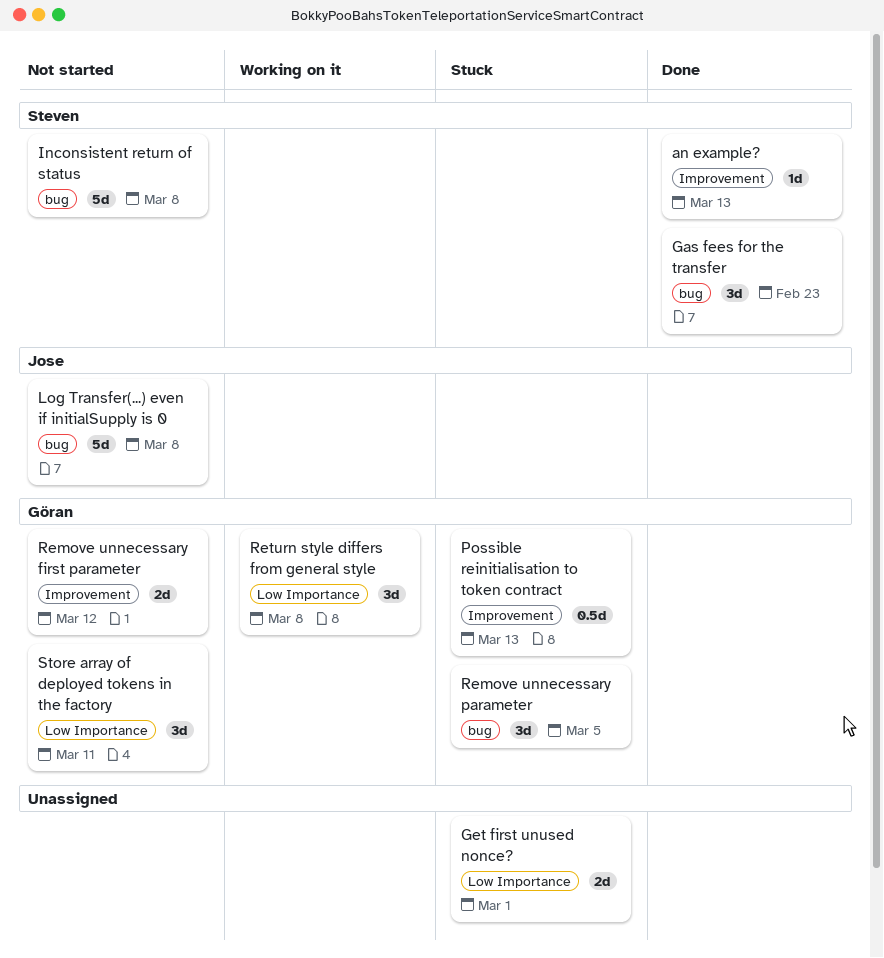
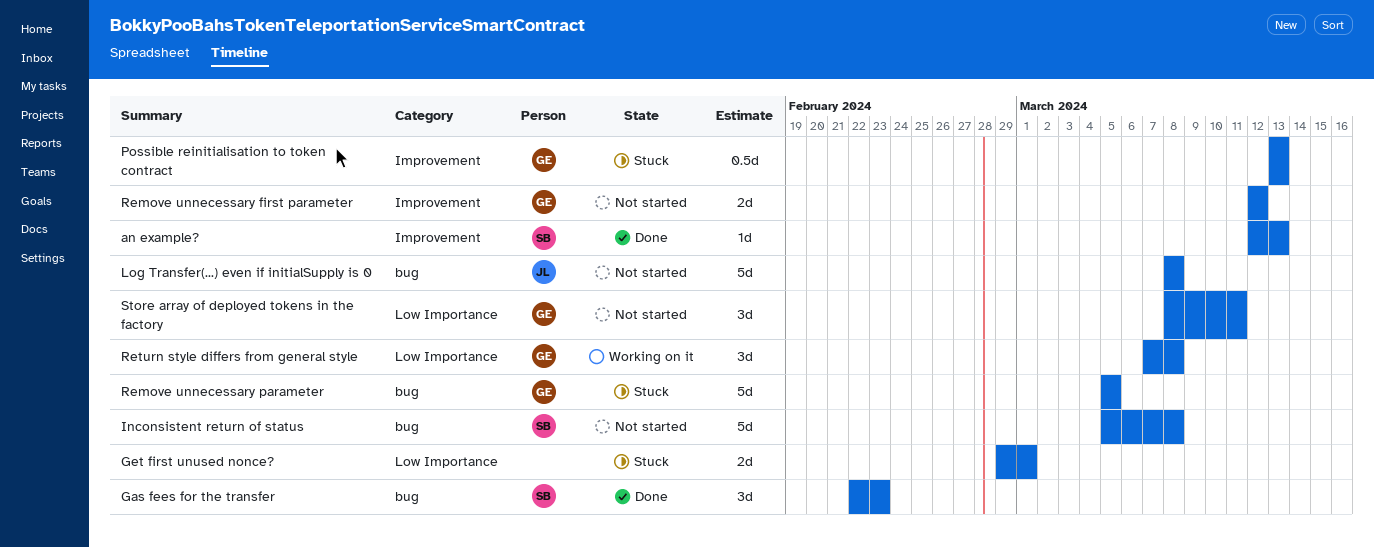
Remove unnecessary parameter, estimate: 3d -> 5d

